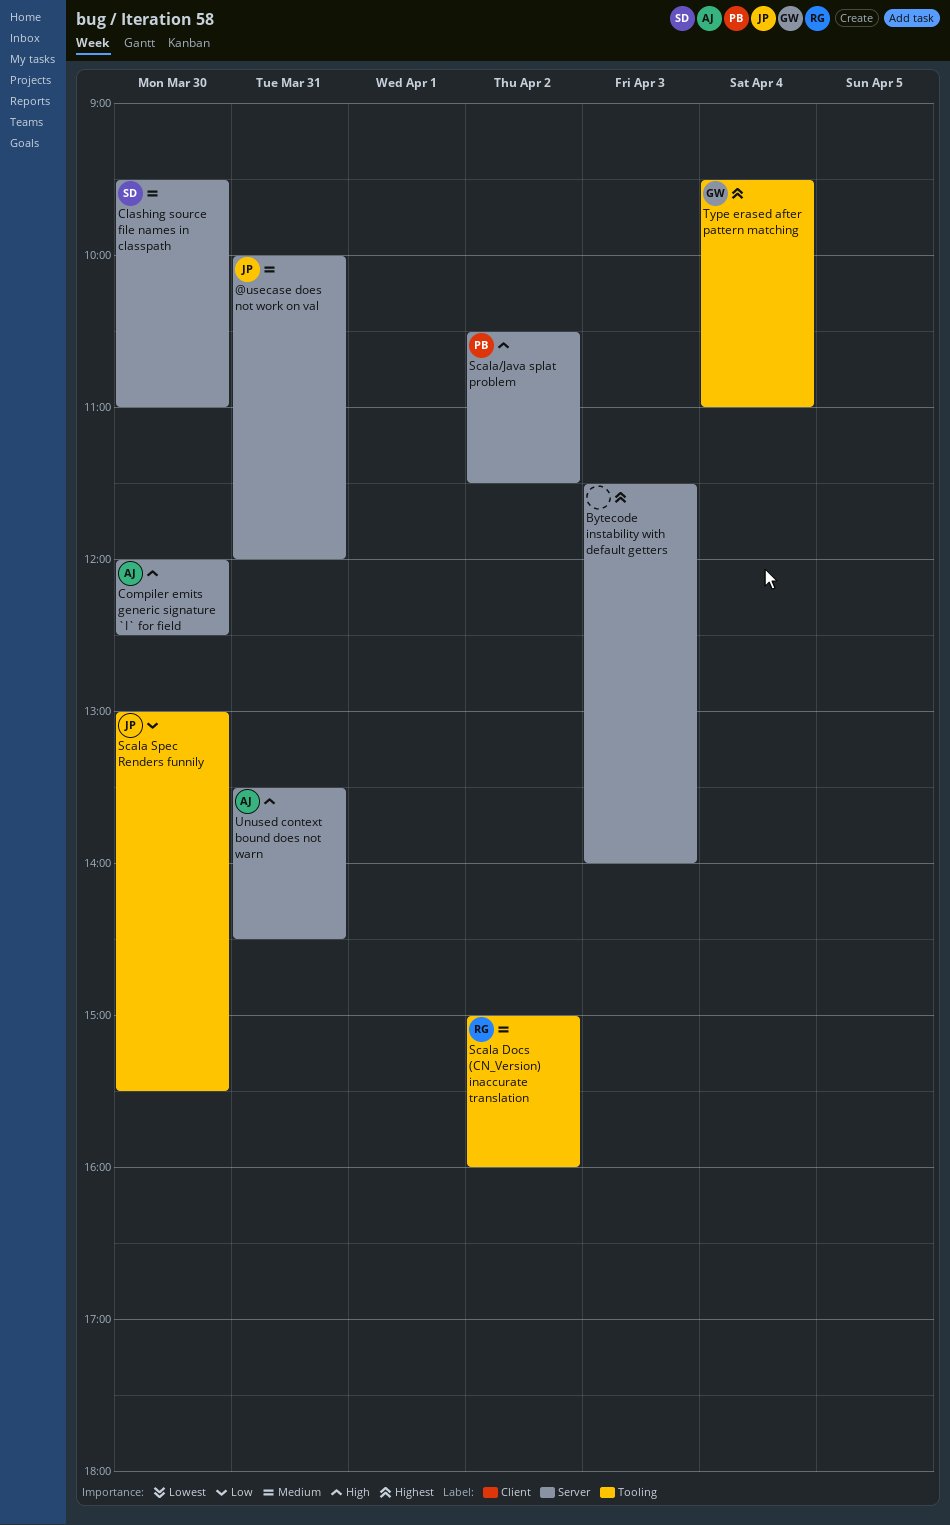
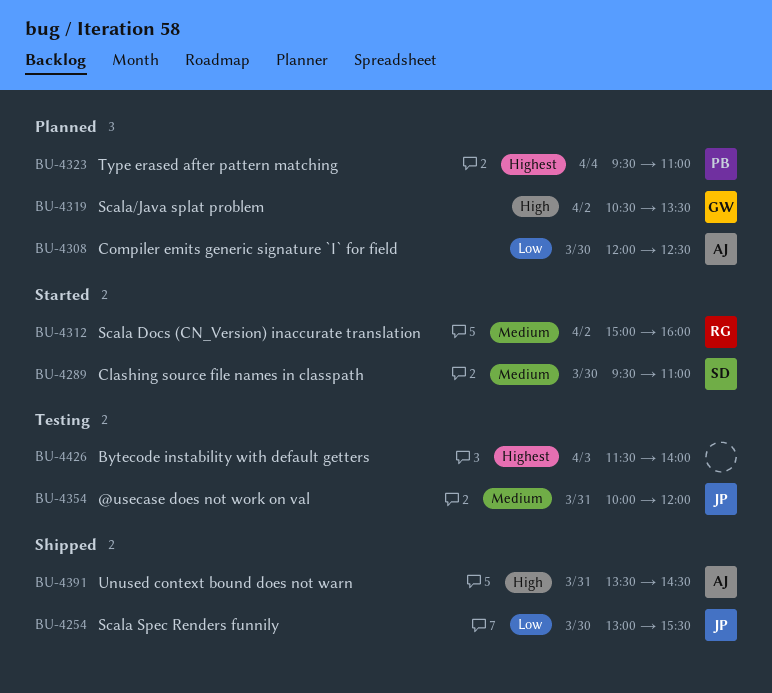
Compiler emits generic signature `I` for field, priority: High -> Low
Scala/Java splat problem, owner: PB -> GW
Scala/Java splat problem, ends: 11:30 -> 13:30
Type erased after pattern matching, owner: GW -> PB

